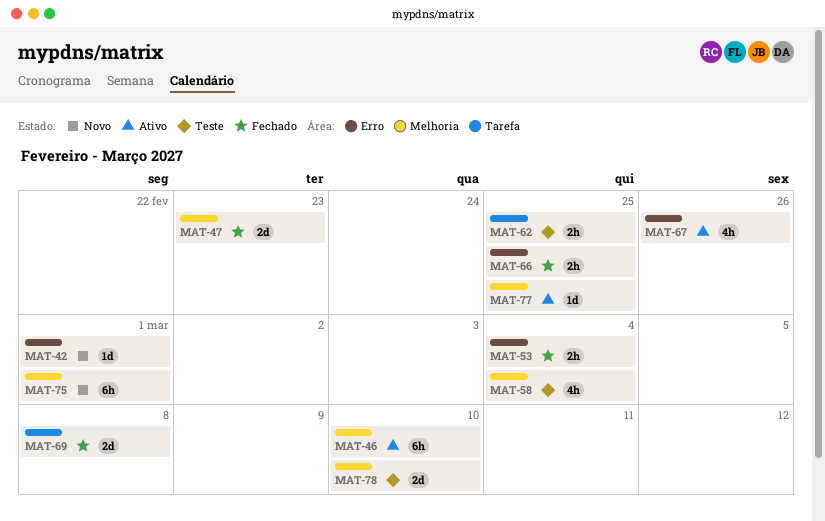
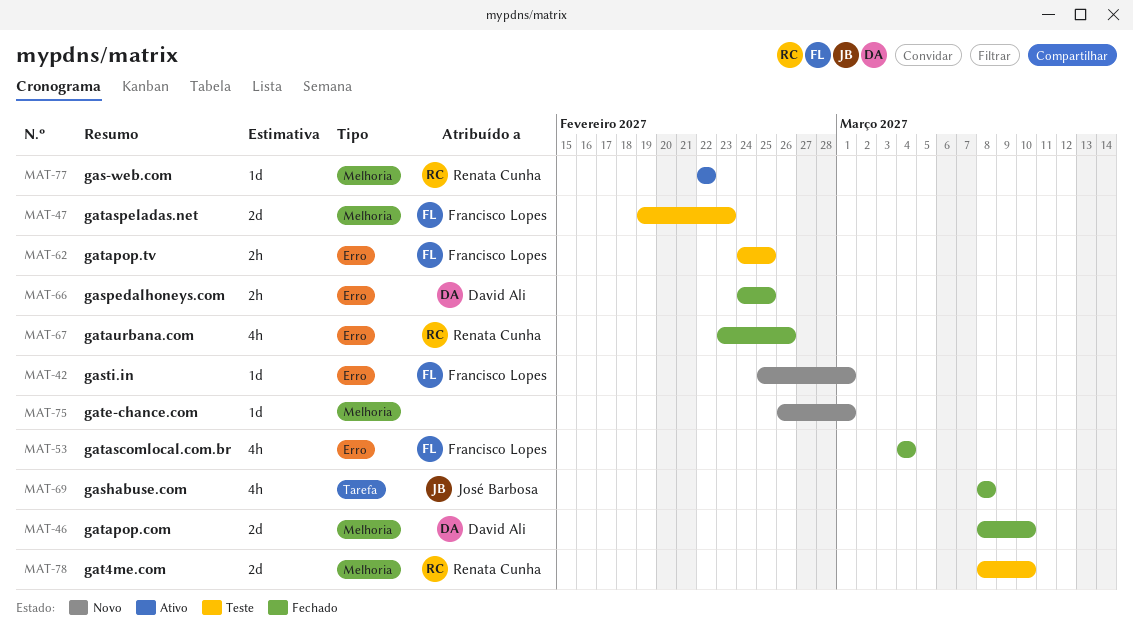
MAT-46, status: Ativo -> Fechado
MAT-46, estimate: 6h -> 2d
MAT-47, status: Fechado -> Teste
MAT-53, estimate: 2h -> 4h
MAT-58: present -> none
MAT-62, label: Tarefa -> Erro
MAT-67, status: Ativo -> Fechado
MAT-69, estimate: 2d -> 4h
MAT-75, estimate: 6h -> 1d
MAT-77, due: Feb 25 -> Feb 22

